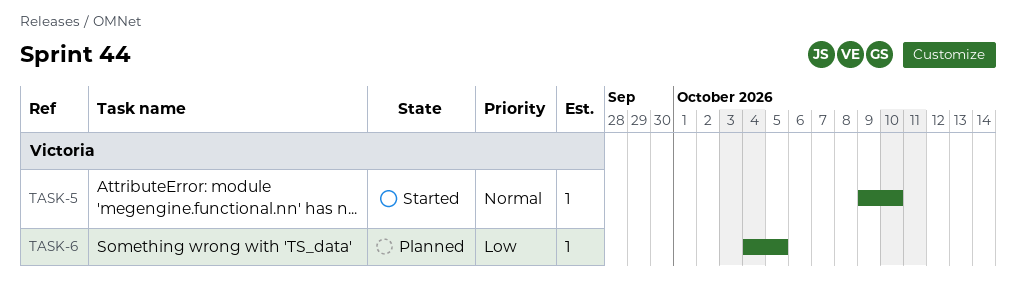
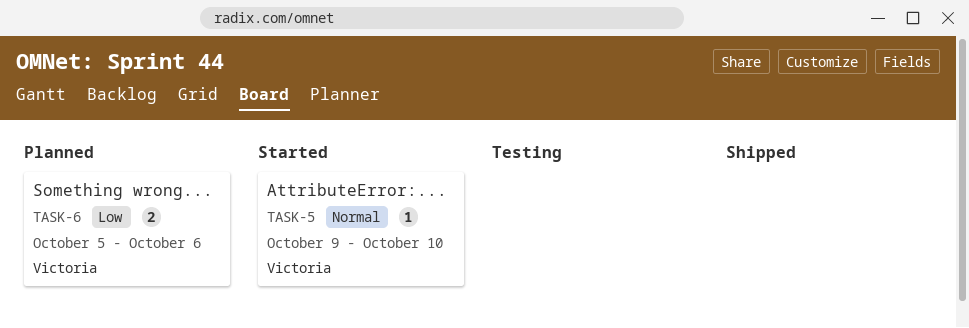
TASK-6, estimate: 1 -> 2
TASK-6, start: Oct 4 -> Oct 5
TASK-6, due: Oct 5 -> Oct 6

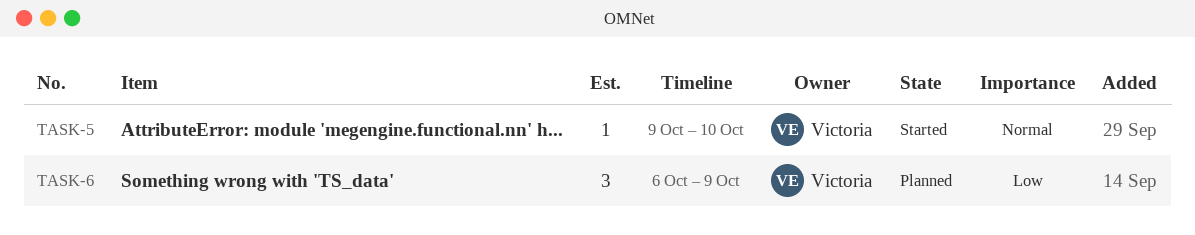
TASK-6, estimate: 2 -> 3
TASK-6, start: Oct 5 -> Oct 6
TASK-6, due: Oct 6 -> Oct 9

